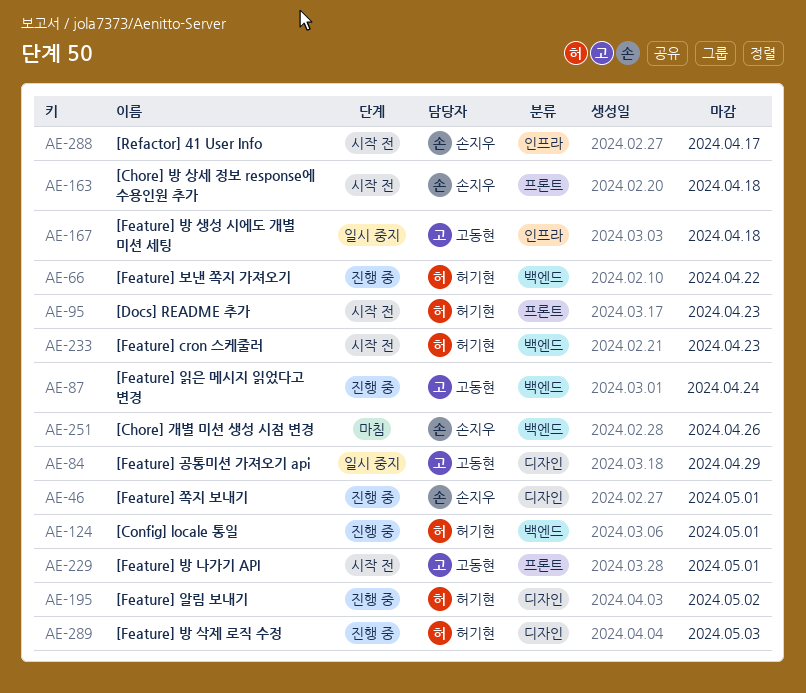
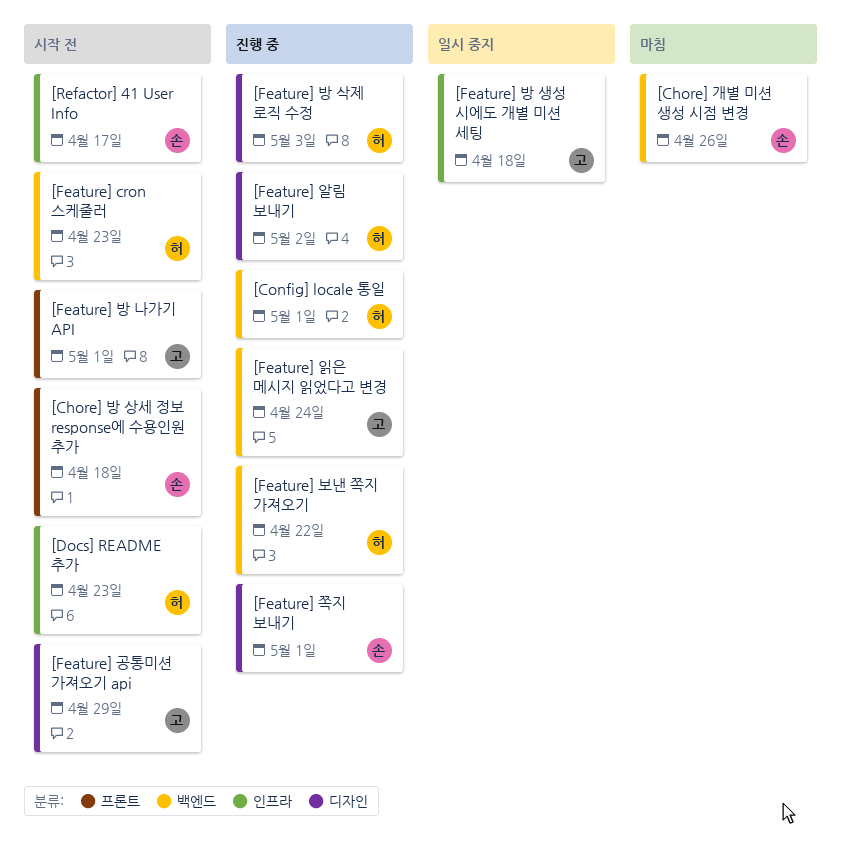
[Docs] README 추가, label: 프론트 -> 인프라
[Feature] 공통미션 가져오기 api, status: 일시 중지 -> 시작 전

